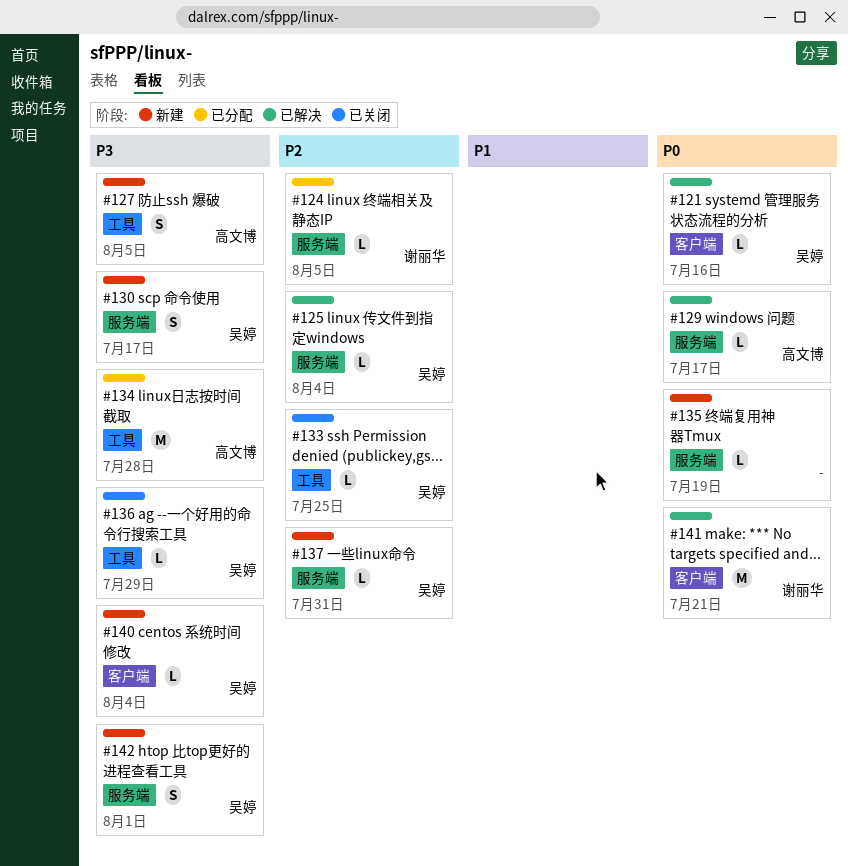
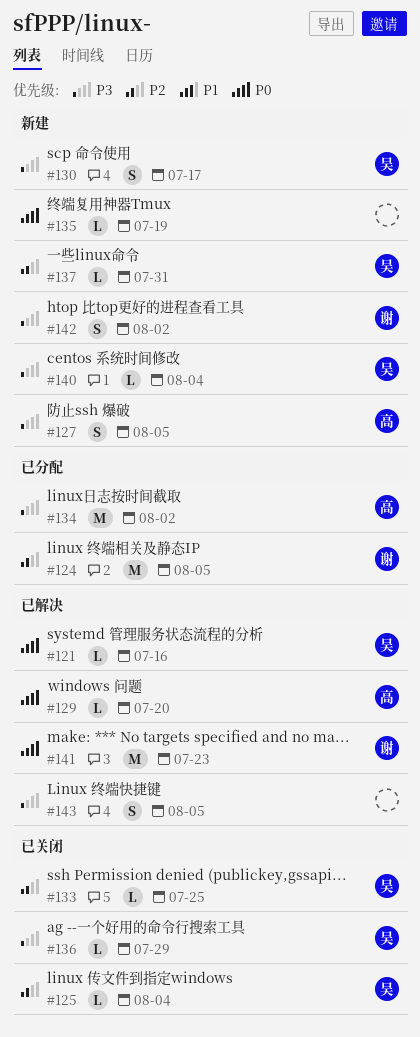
#124, estimate: L -> M
#125, status: 已解决 -> 已关闭
#129, due: Jul 17 -> Jul 20
#134, due: Jul 28 -> Aug 2
#141, due: Jul 21 -> Jul 23
#142, owner: 吴婷 -> 谢丽华
#142, due: Aug 1 -> Aug 2
#143: none -> present

